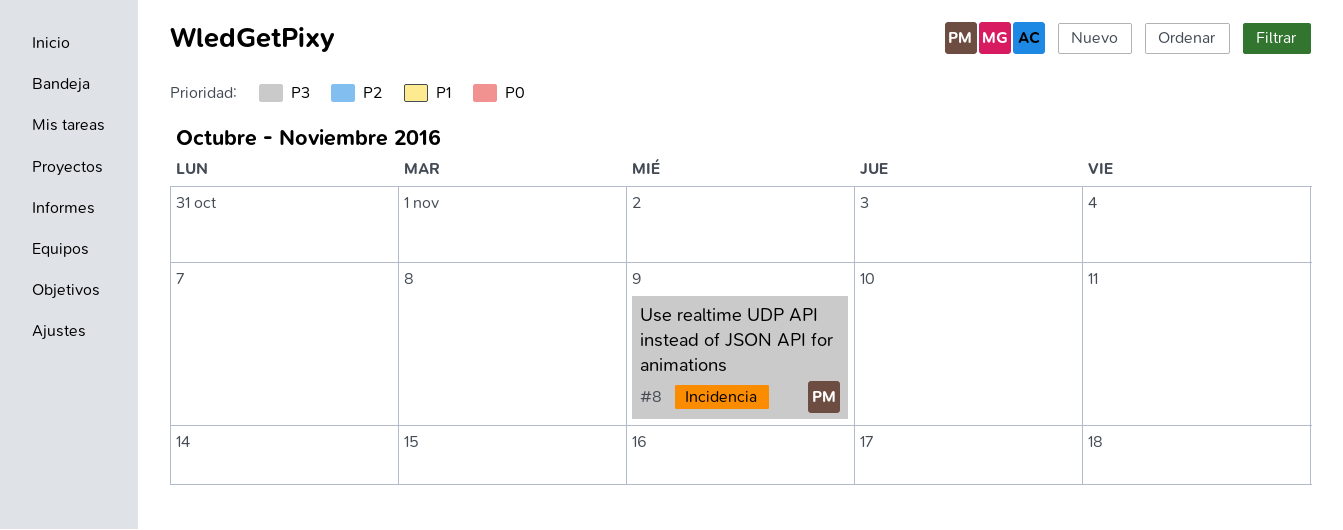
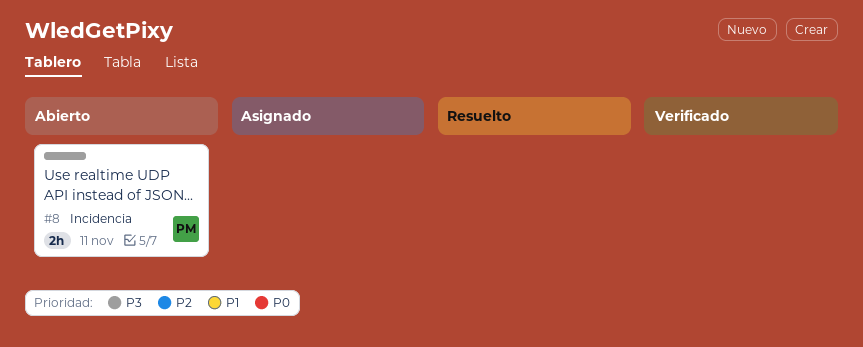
#8, due: Nov 9 -> Nov 11

